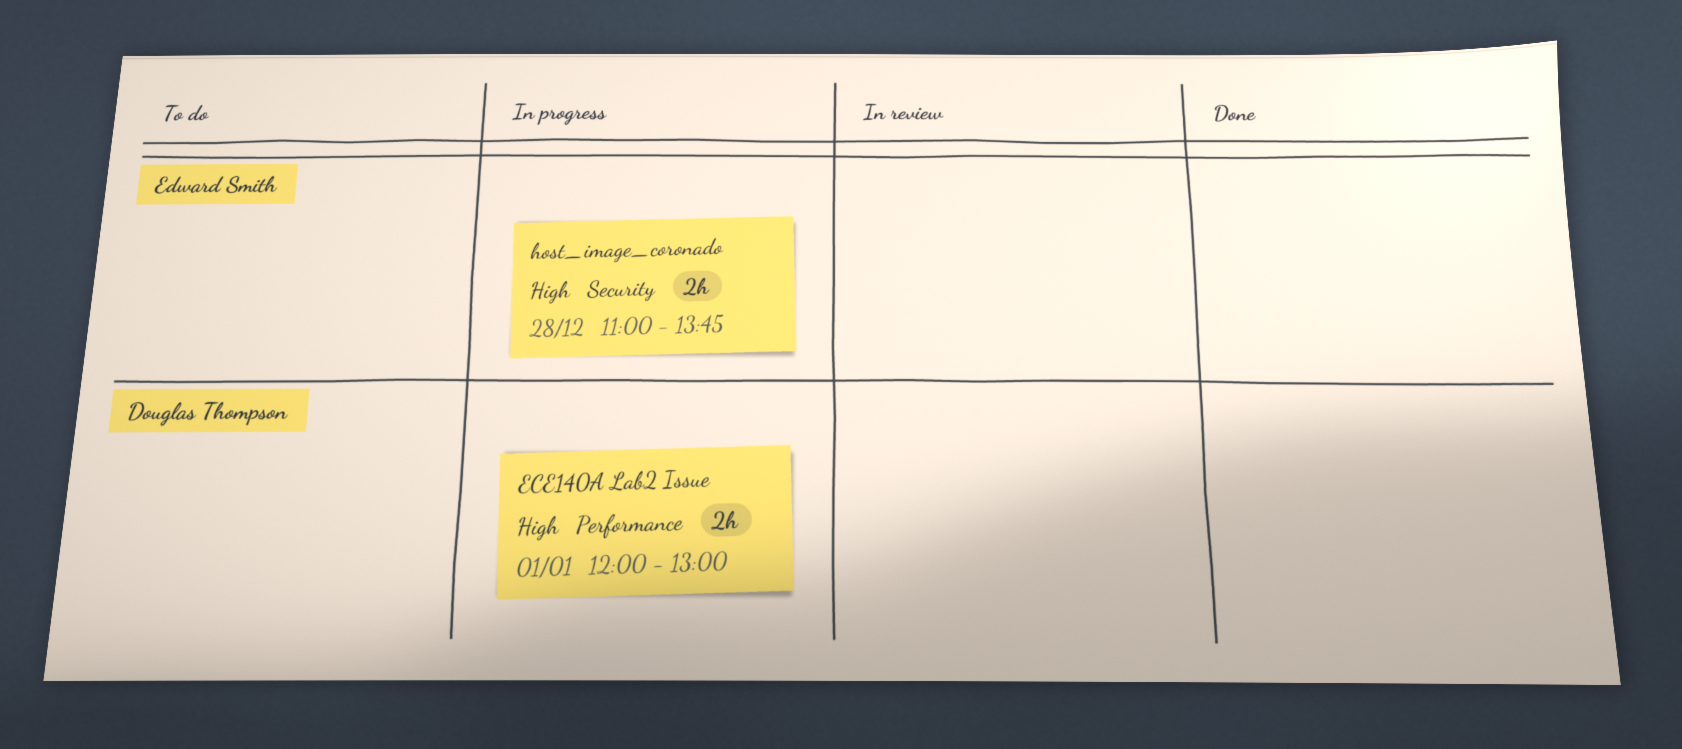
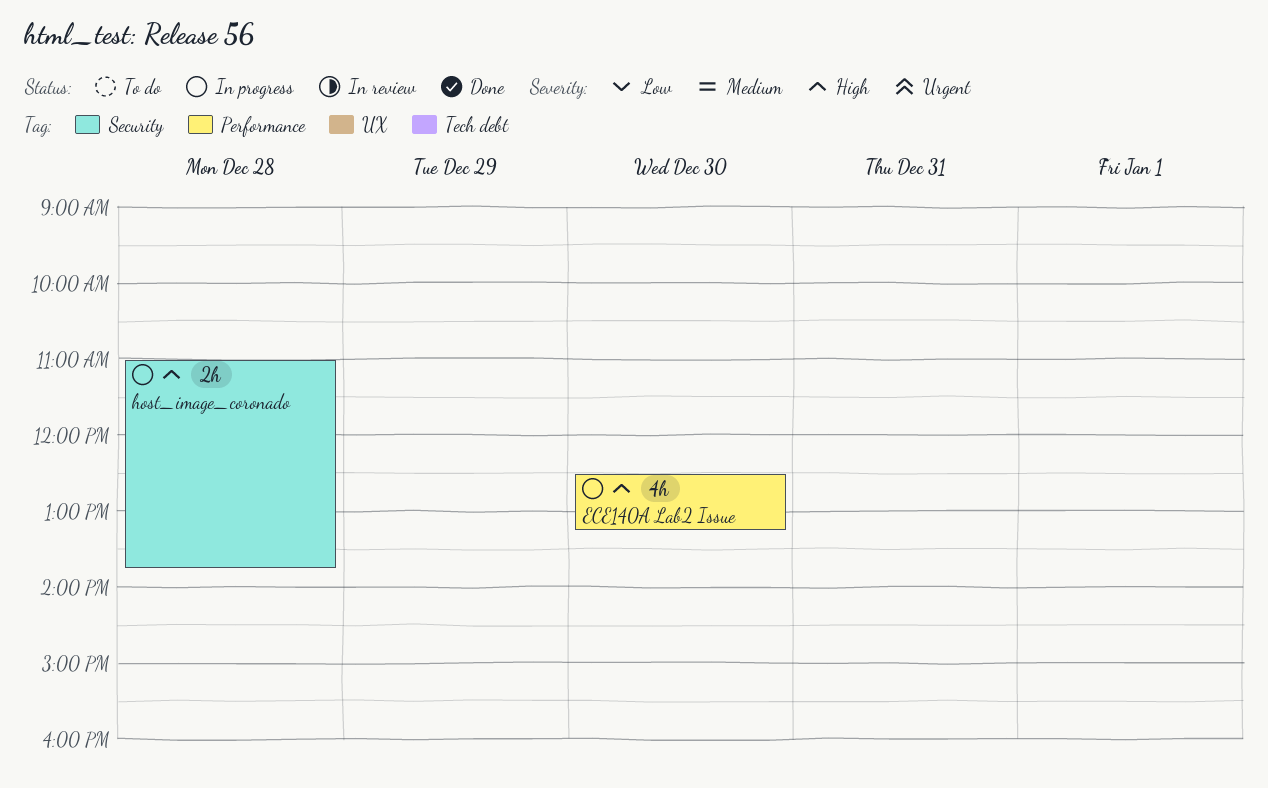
ECE140A Lab2 Issue, estimate: 2h -> 4h
ECE140A Lab2 Issue, day: Jan 1 -> Dec 30
ECE140A Lab2 Issue, begins: 12:00 -> 12:30
ECE140A Lab2 Issue, ends: 13:00 -> 13:15

